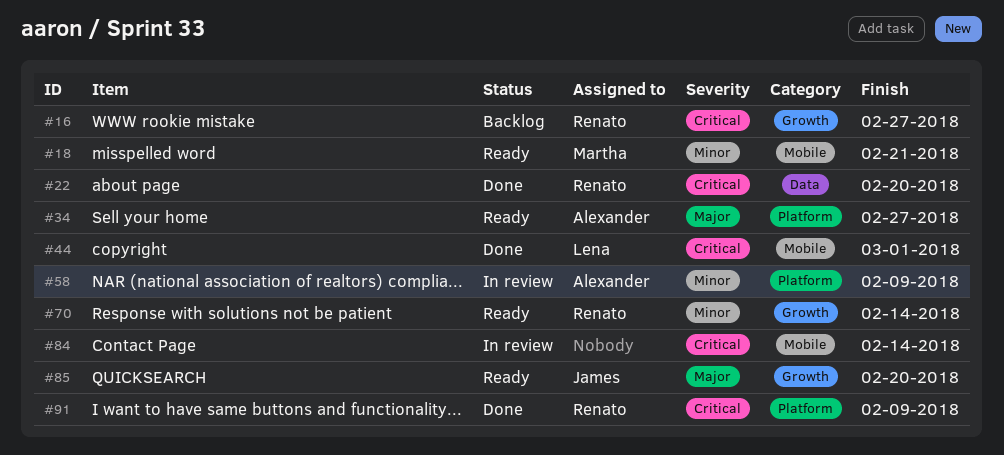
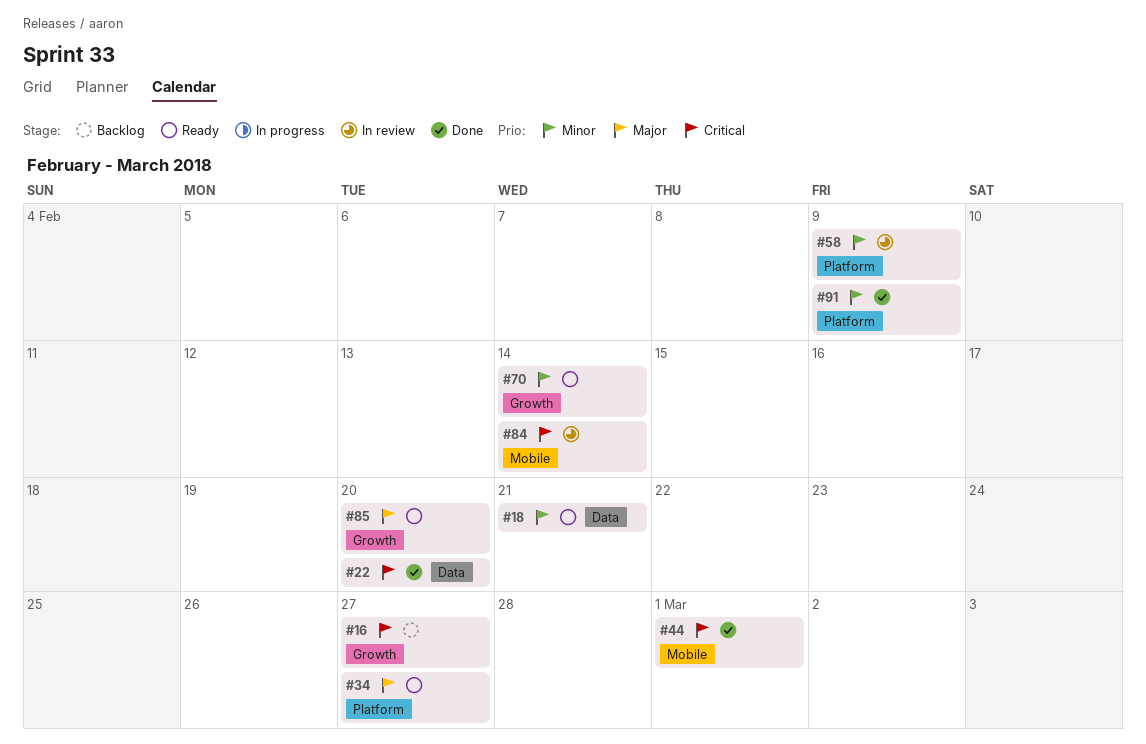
#18, label: Mobile -> Data
#91, priority: Critical -> Minor

